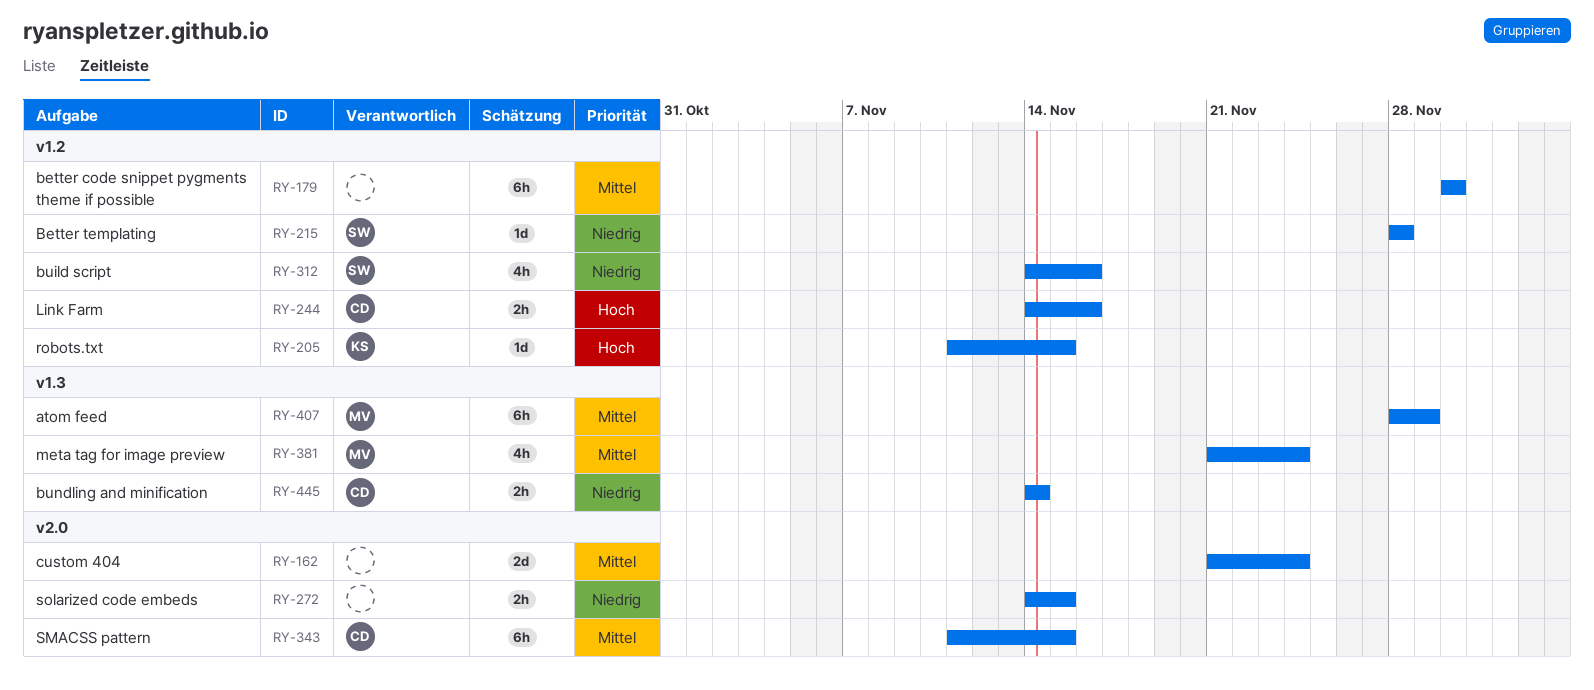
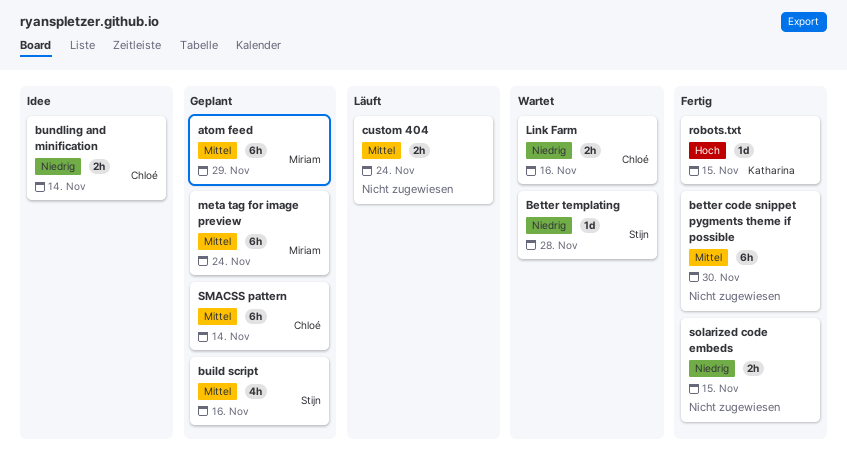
build script, priority: Niedrig -> Mittel
custom 404, estimate: 2d -> 2h
Link Farm, priority: Hoch -> Niedrig
meta tag for image preview, estimate: 4h -> 6h
SMACSS pattern, due: Nov 15 -> Nov 14

